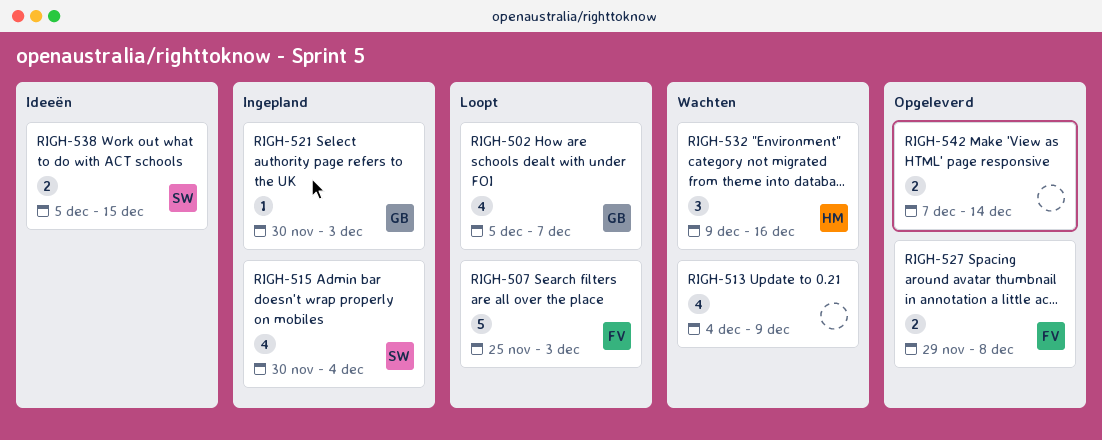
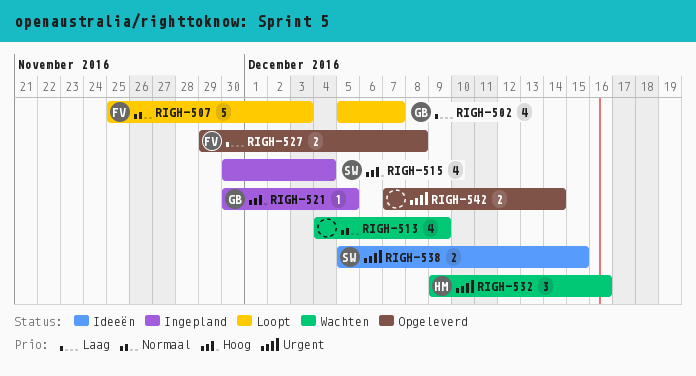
RIGH-521, due: Dec 3 -> Dec 5

